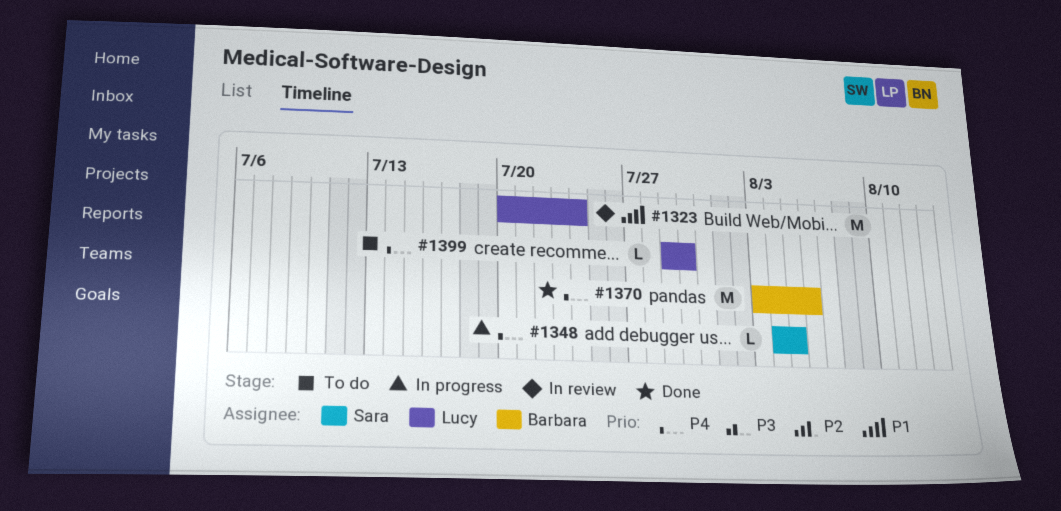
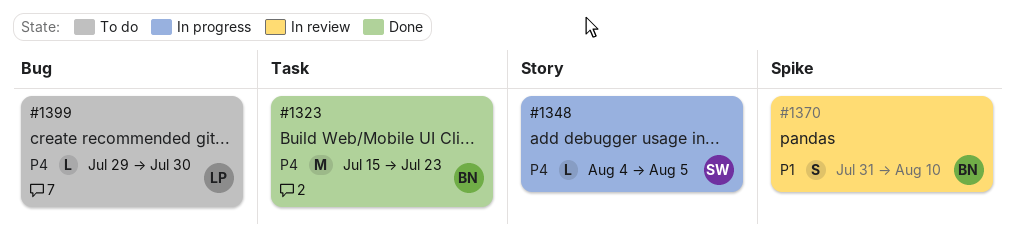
#1323, status: In review -> Done
#1323, owner: Lucy -> Barbara
#1323, priority: P1 -> P4
#1323, start: Jul 20 -> Jul 15
#1323, due: Jul 24 -> Jul 23
#1370, status: Done -> In review
#1370, priority: P4 -> P1
#1370, estimate: M -> S
#1370, start: Aug 3 -> Jul 31
#1370, due: Aug 6 -> Aug 10

